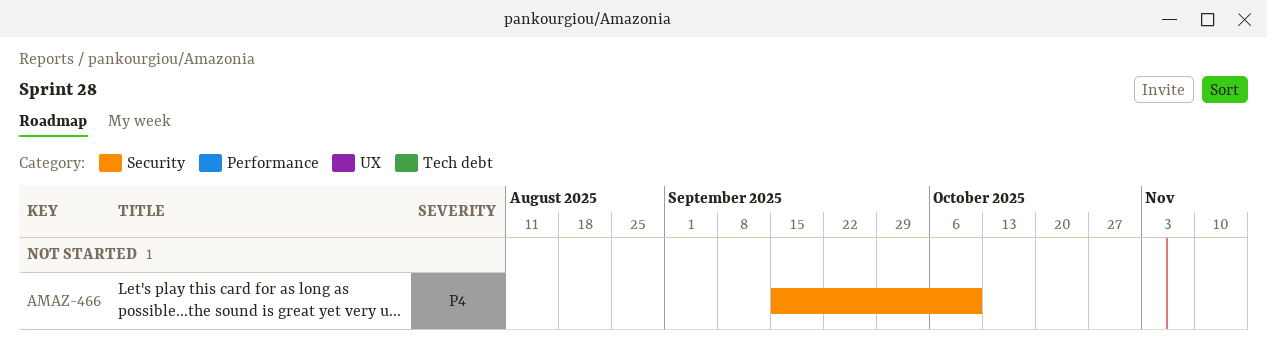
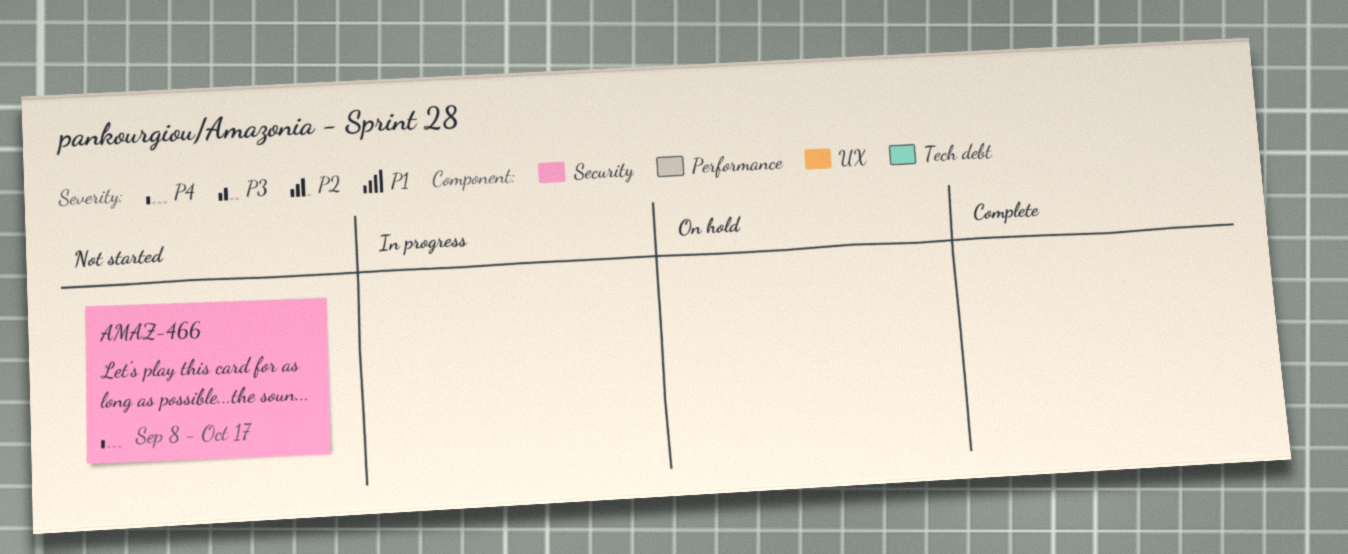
AMAZ-466, start: Sep 15 -> Sep 8
AMAZ-466, due: Oct 10 -> Oct 17

